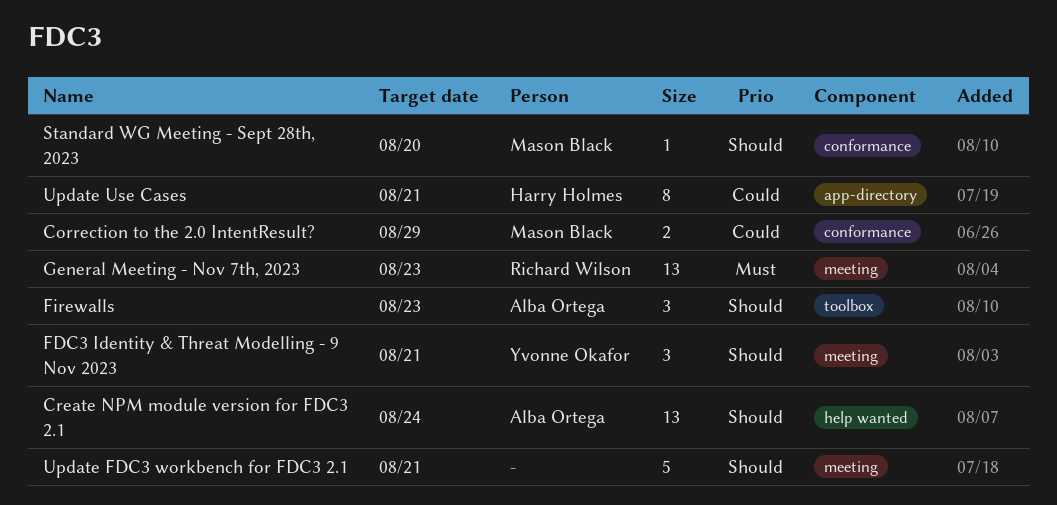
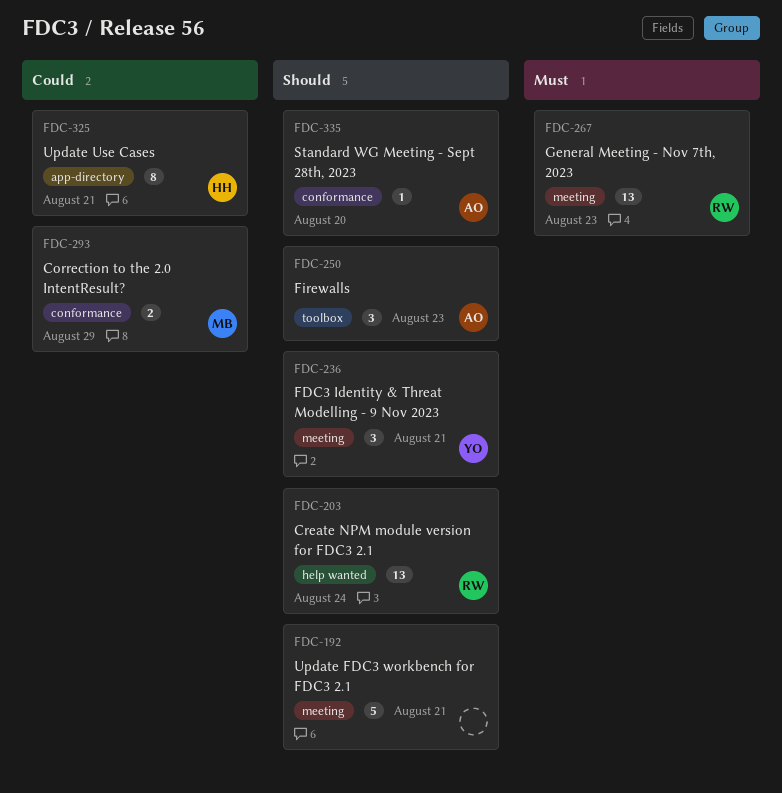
Create NPM module version for FDC3 2.1, owner: Alba Ortega -> Richard Wilson
Standard WG Meeting - Sept 28th, 2023, owner: Mason Black -> Alba Ortega

